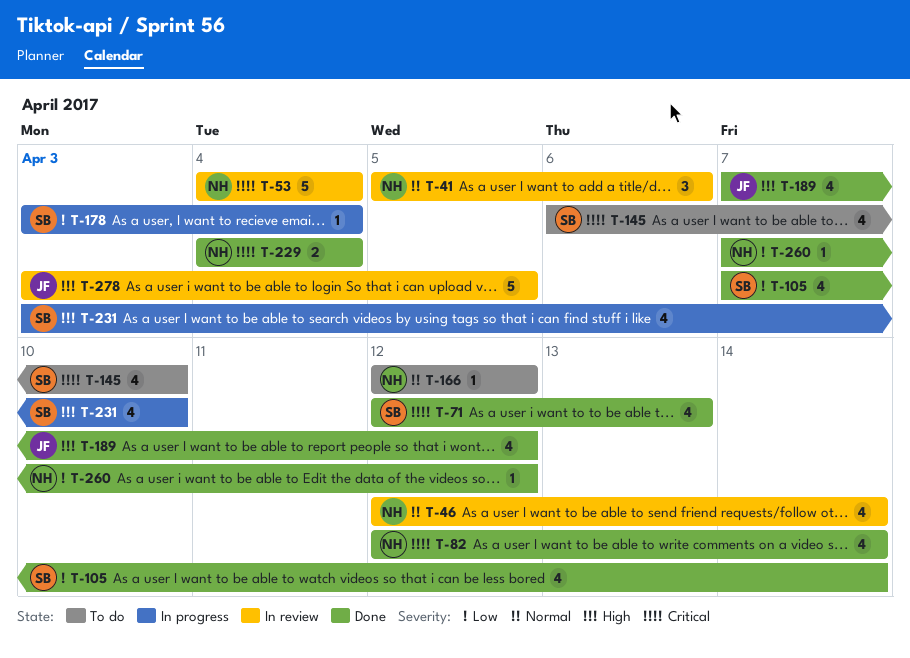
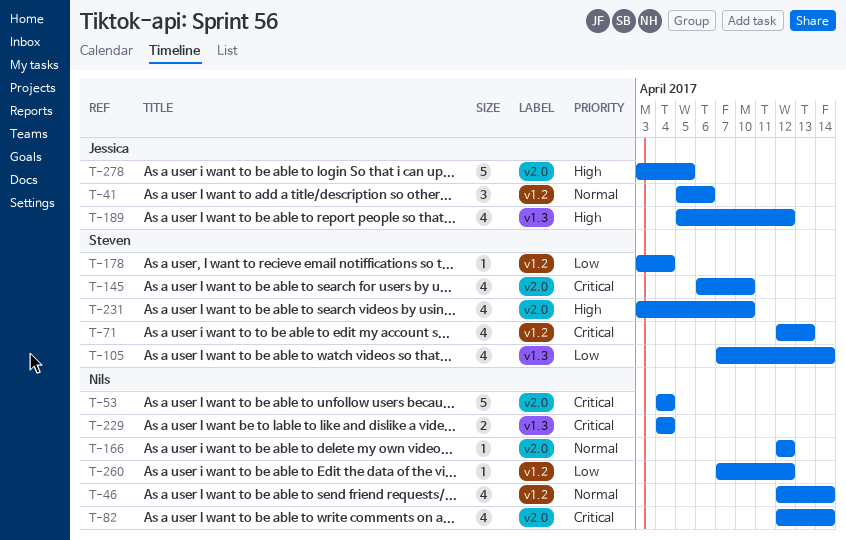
T-41, owner: Nils -> Jessica
T-189, start: Apr 7 -> Apr 5

